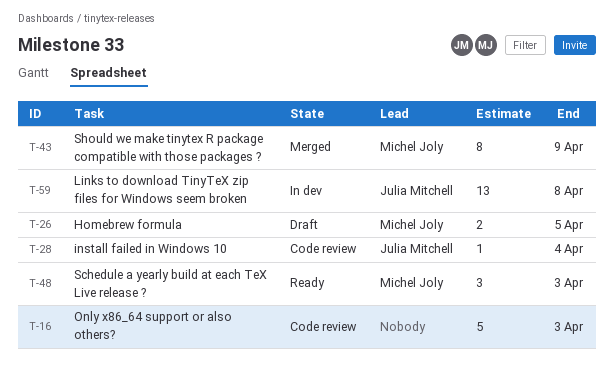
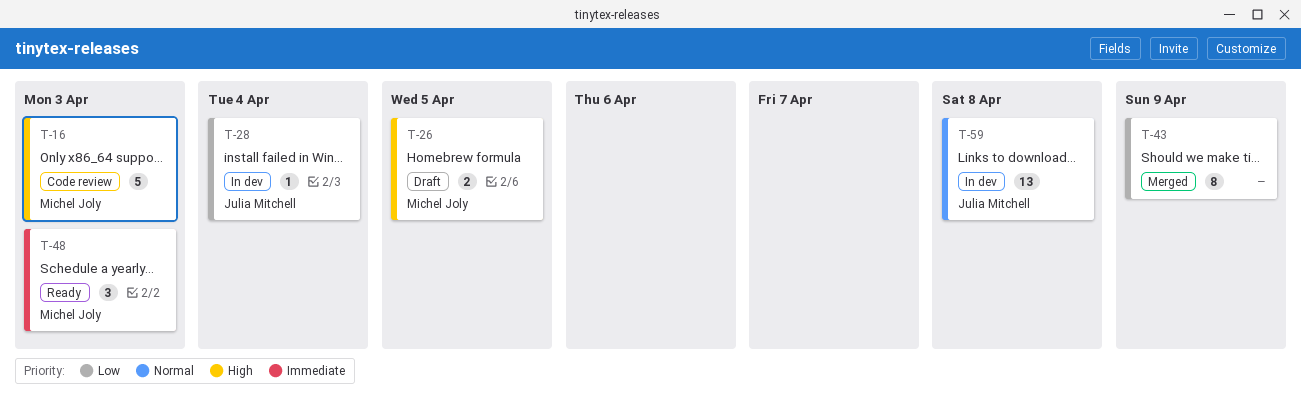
T-16, owner: none -> Michel Joly
T-28, status: Code review -> In dev
T-43, owner: Michel Joly -> none

